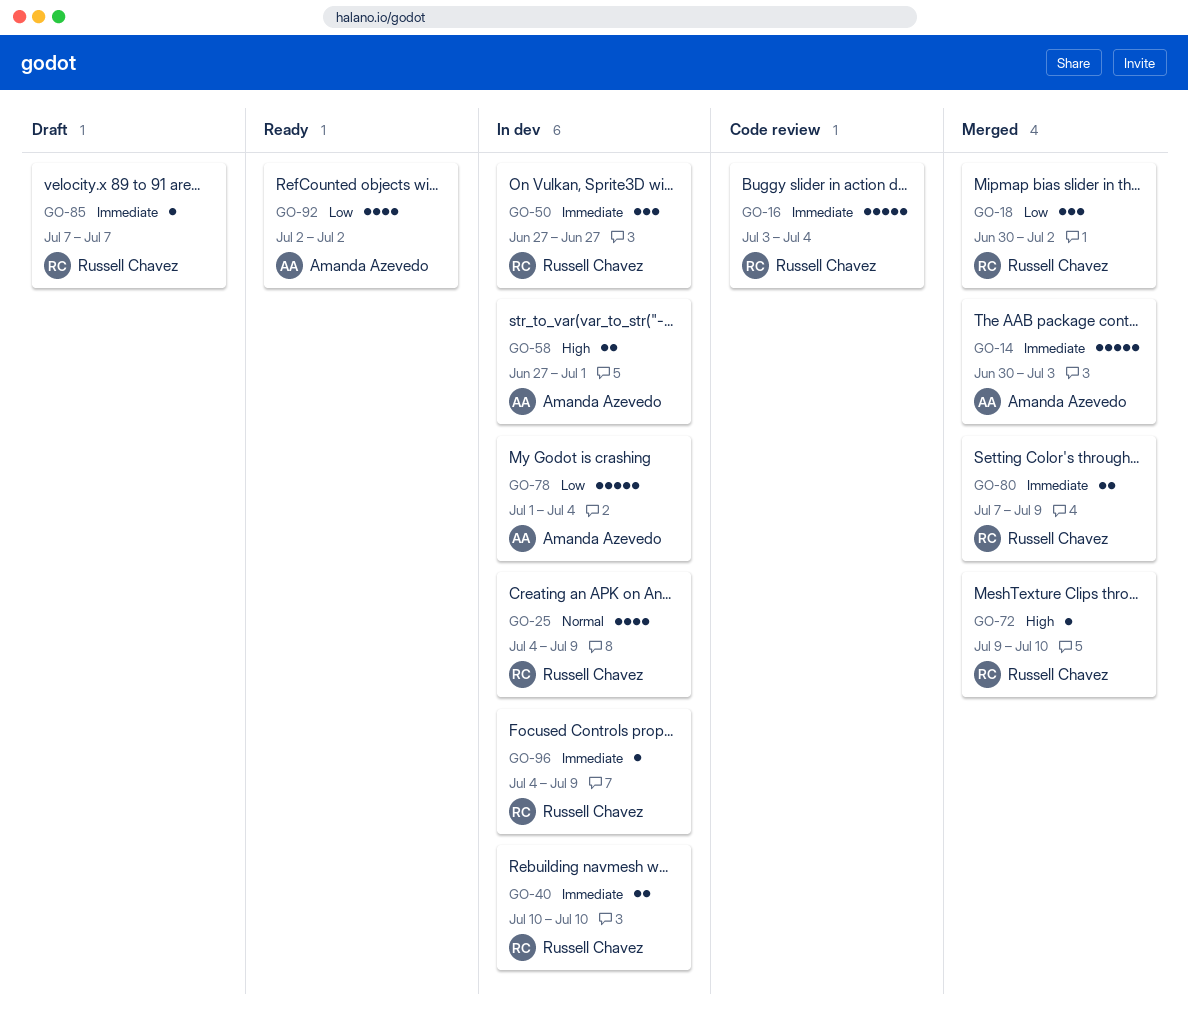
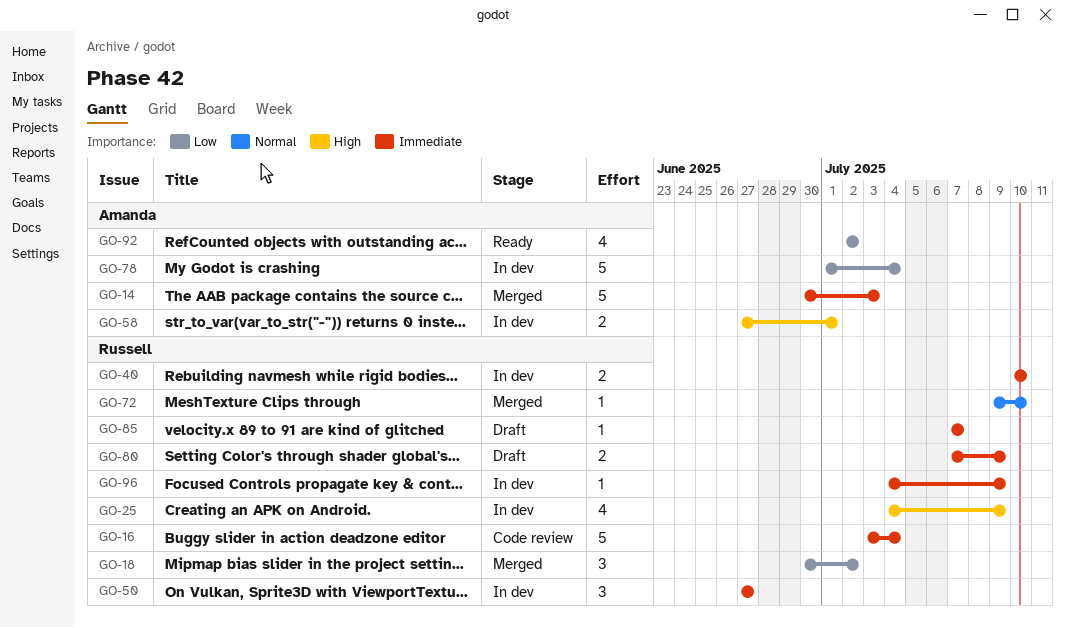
GO-25, priority: Normal -> High
GO-72, priority: High -> Normal
GO-80, status: Merged -> Draft

